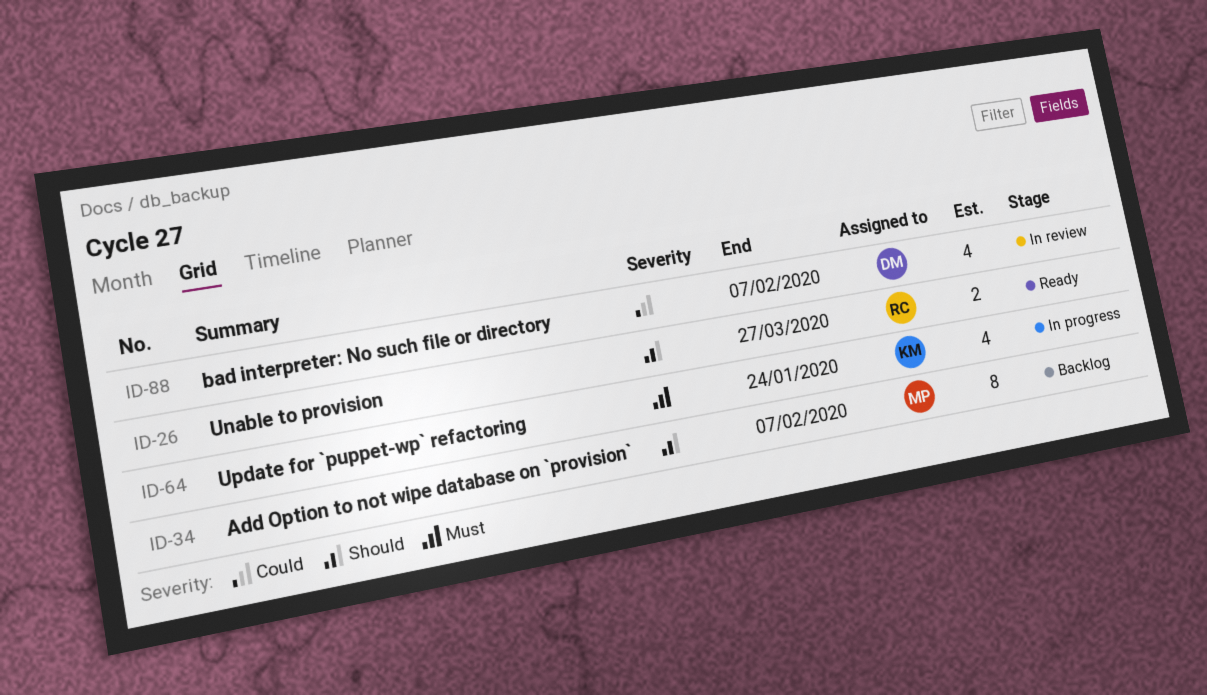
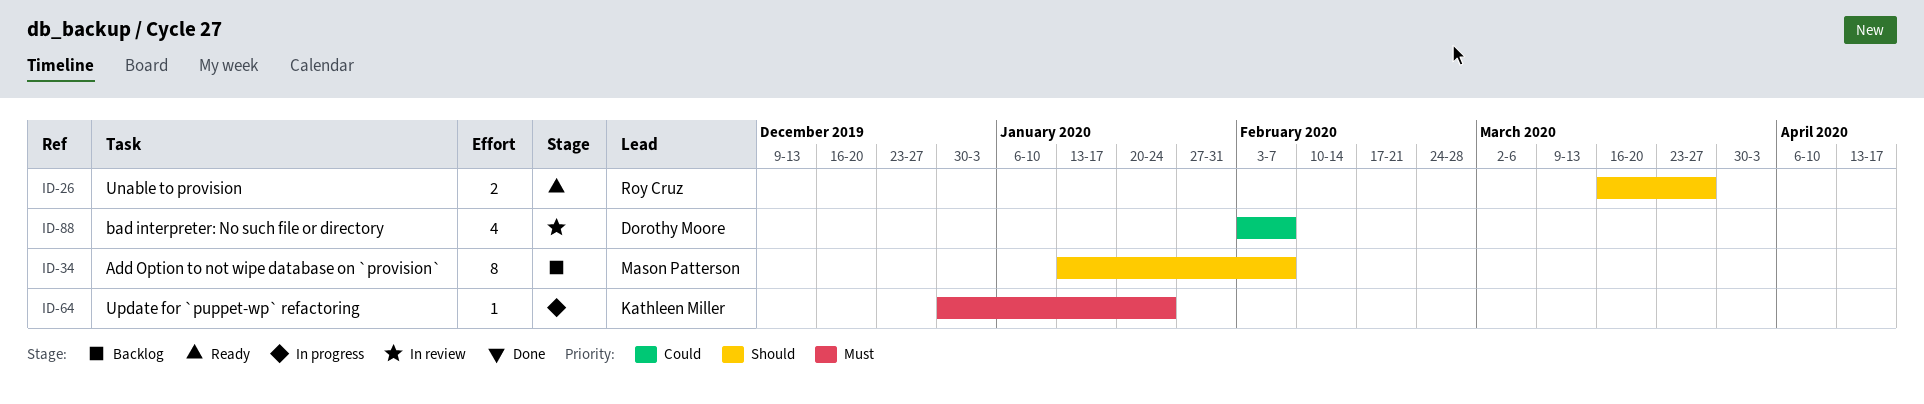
ID-64, estimate: 4 -> 1

